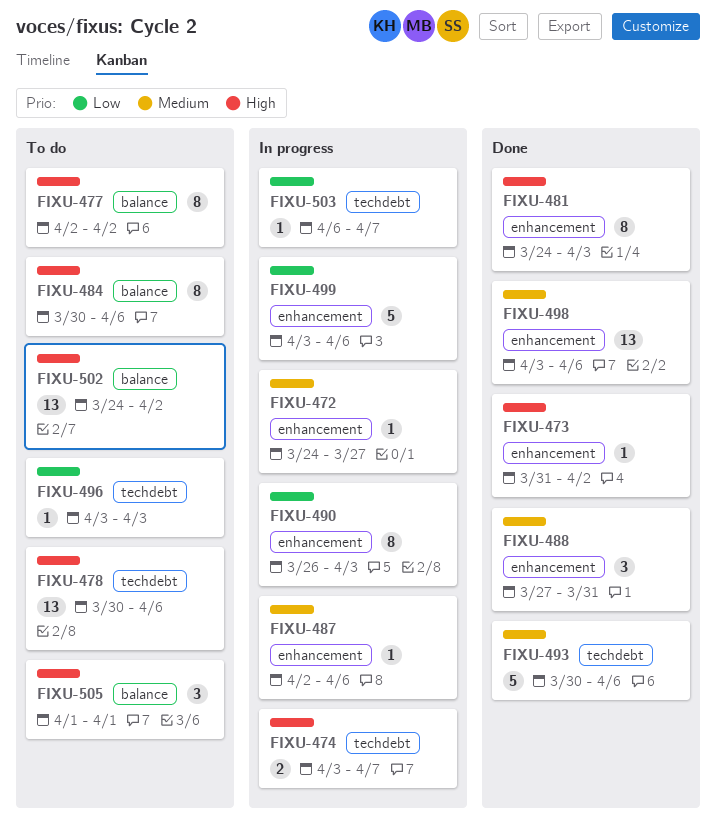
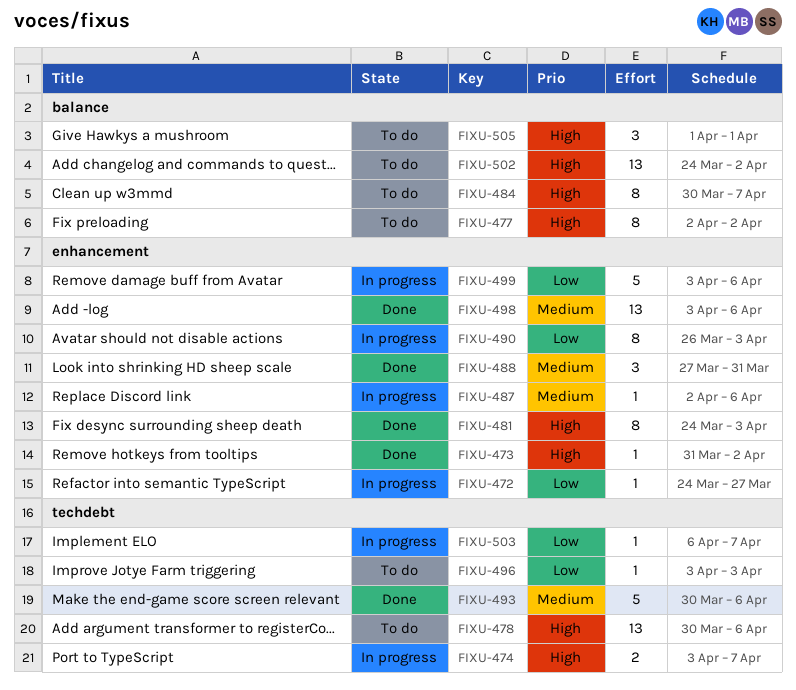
FIXU-472, priority: Medium -> Low
FIXU-484, due: Apr 6 -> Apr 7

